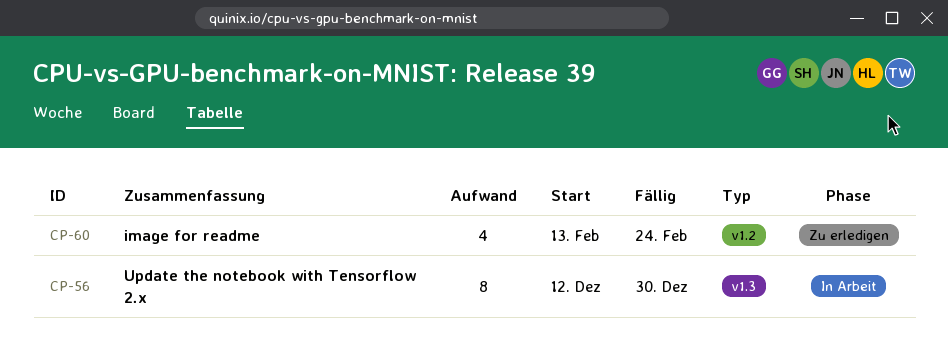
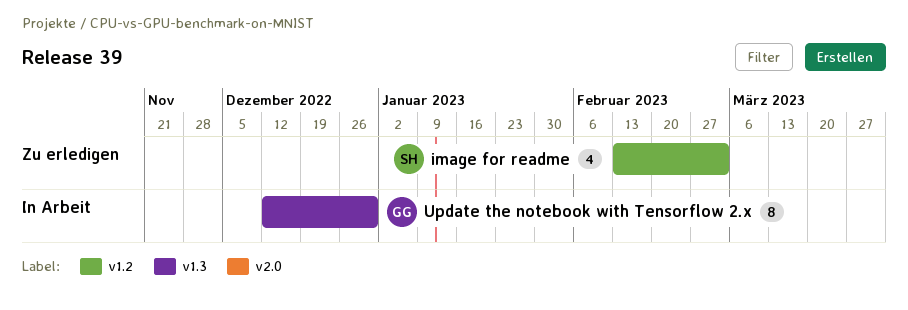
image for readme, due: Feb 24 -> Mar 3

